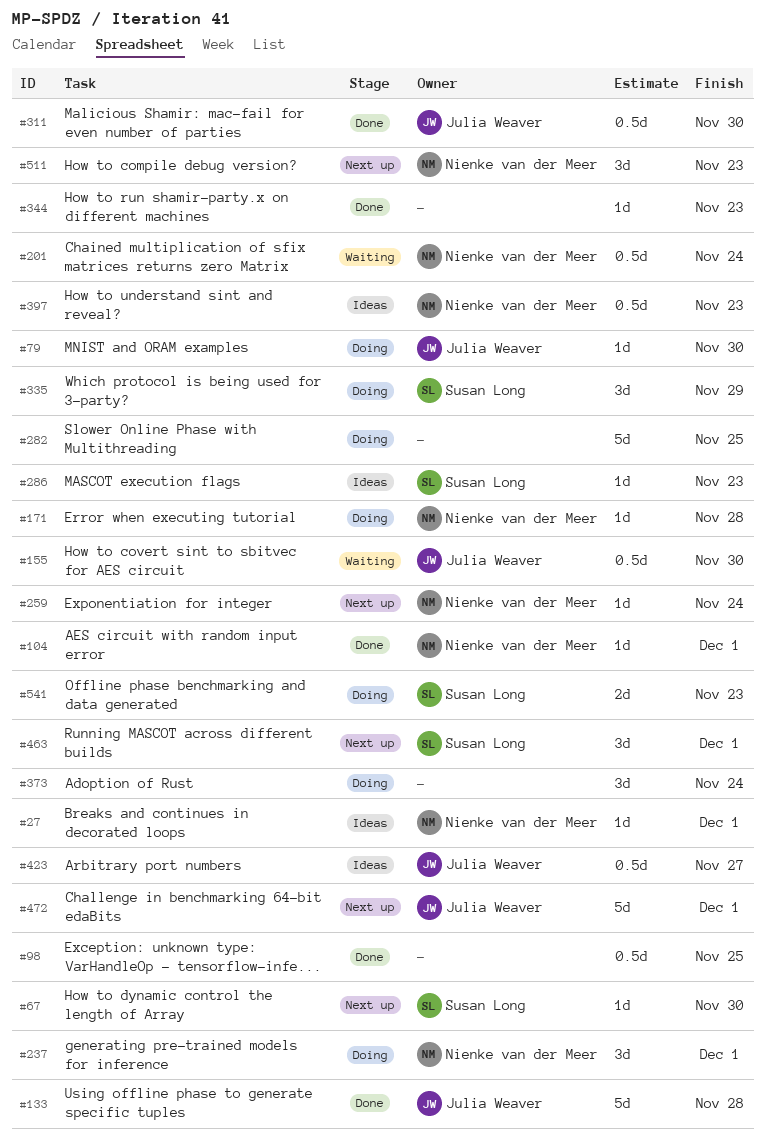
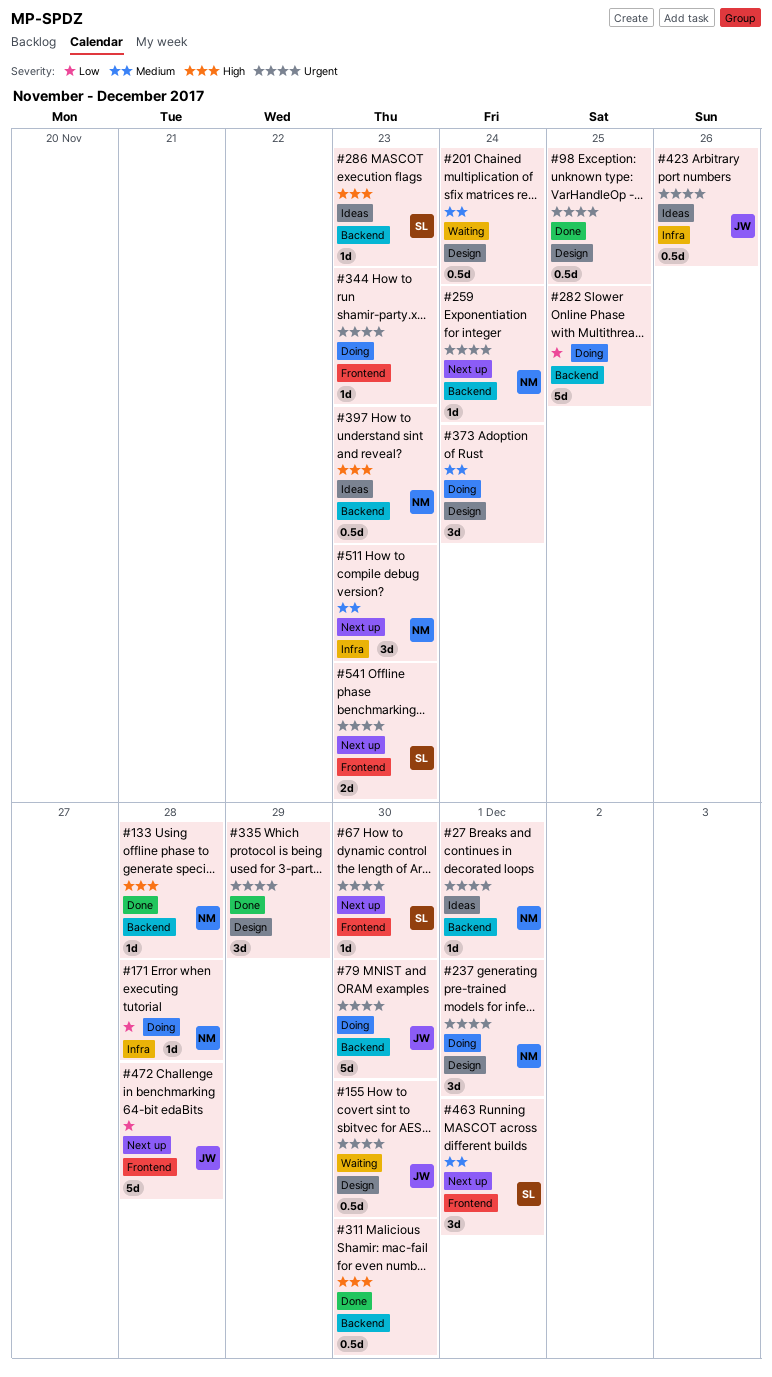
#79, estimate: 1d -> 5d
#104: present -> none
#133, owner: Julia Weaver -> Nienke van der Meer
#133, estimate: 5d -> 1d
#201, owner: Nienke van der Meer -> none
#311, owner: Julia Weaver -> none
#335, status: Doing -> Done
#335, owner: Susan Long -> none
#344, status: Done -> Doing
#423, due: Nov 27 -> Nov 26
#472, due: Dec 1 -> Nov 28
#541, status: Doing -> Next up

